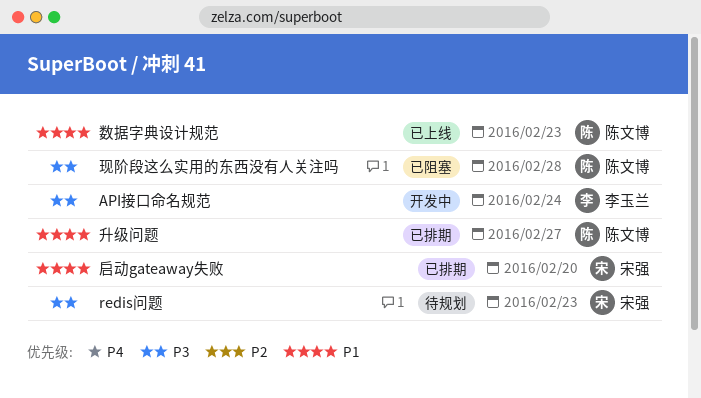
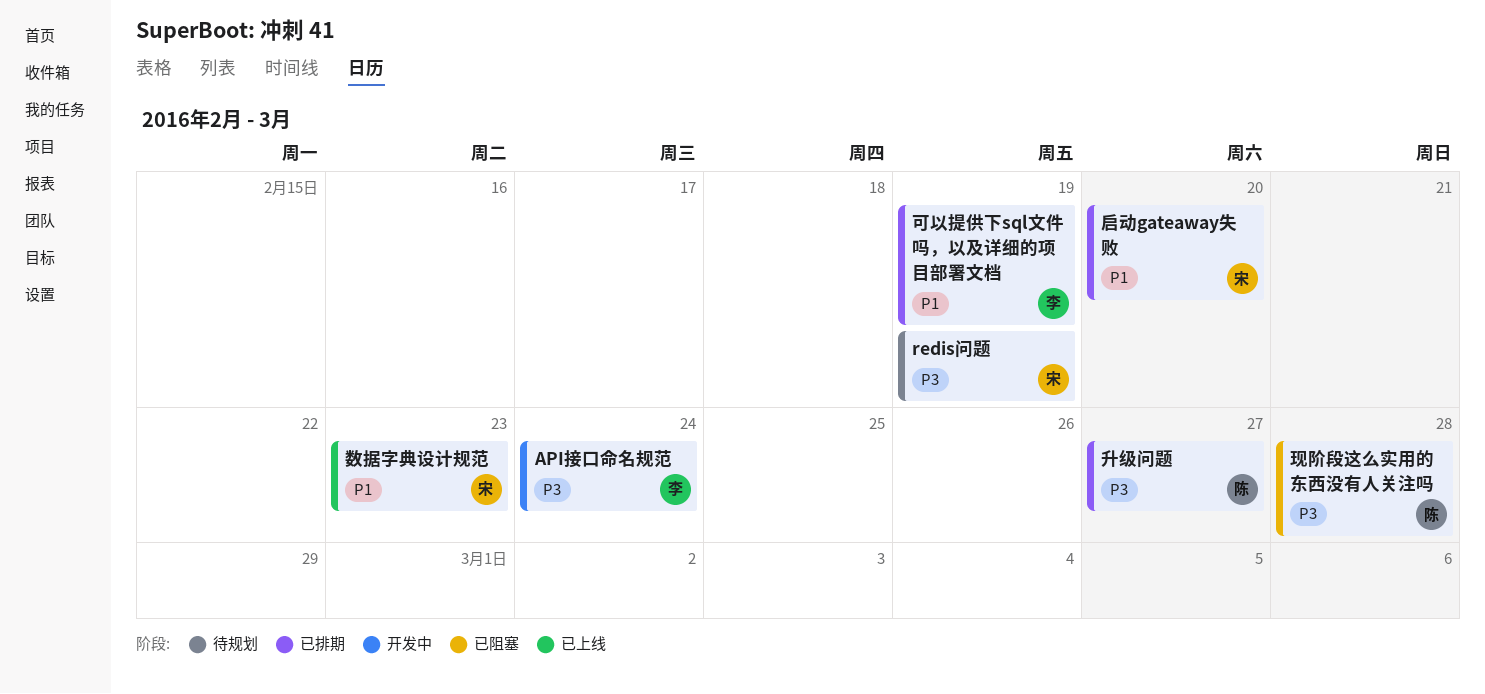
redis问题, due: Feb 23 -> Feb 19
升级问题, priority: P1 -> P3
可以提供下sql文件吗，以及详细的项目部署文档: none -> present
数据字典设计规范, owner: 陈文博 -> 宋强

